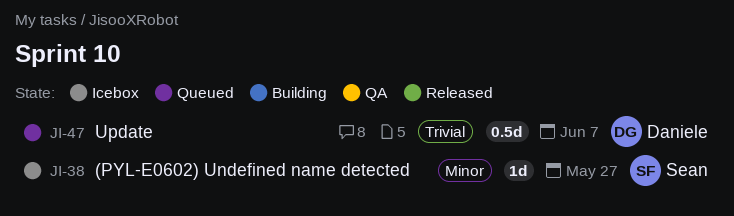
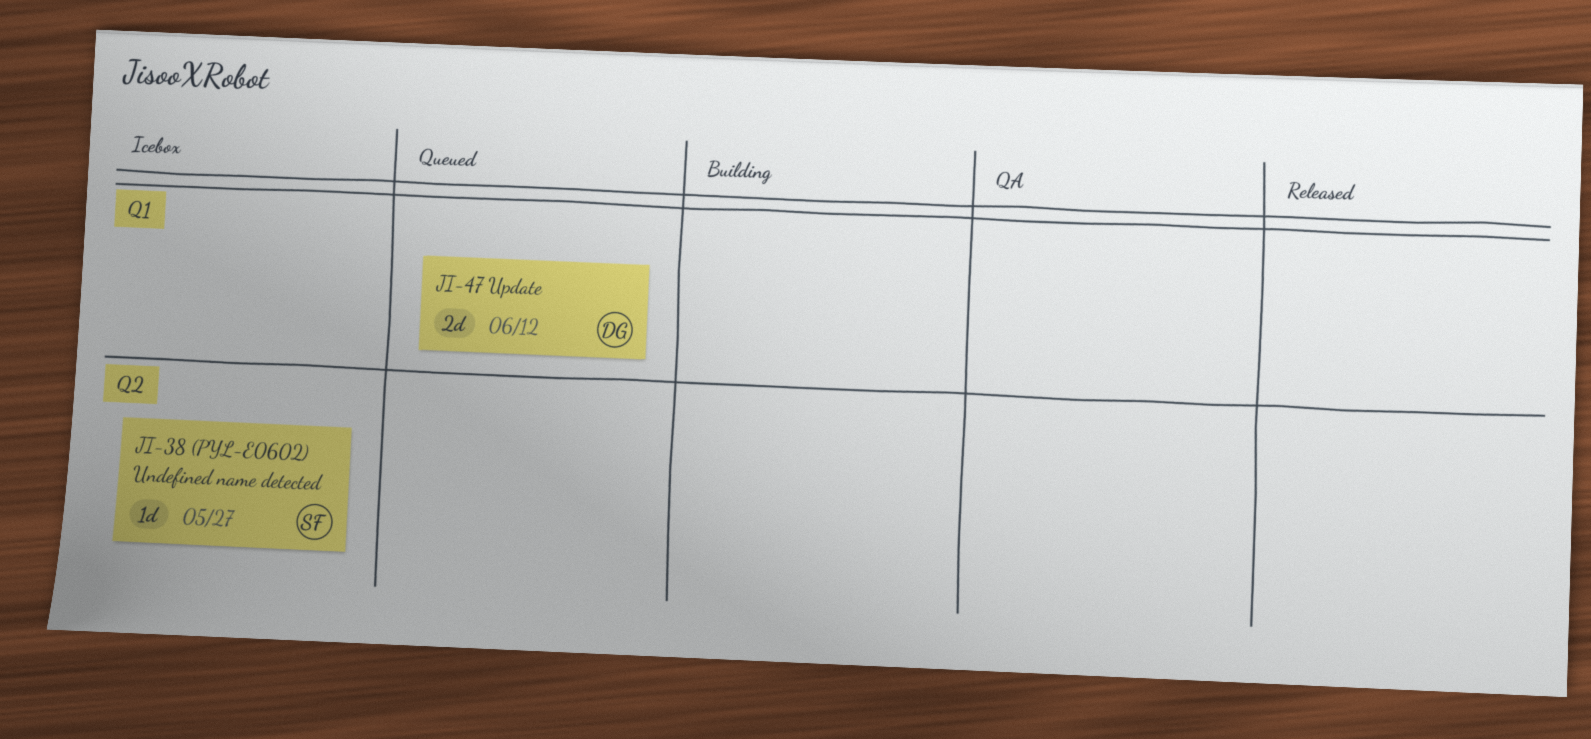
JI-47, estimate: 0.5d -> 2d
JI-47, due: Jun 7 -> Jun 12

